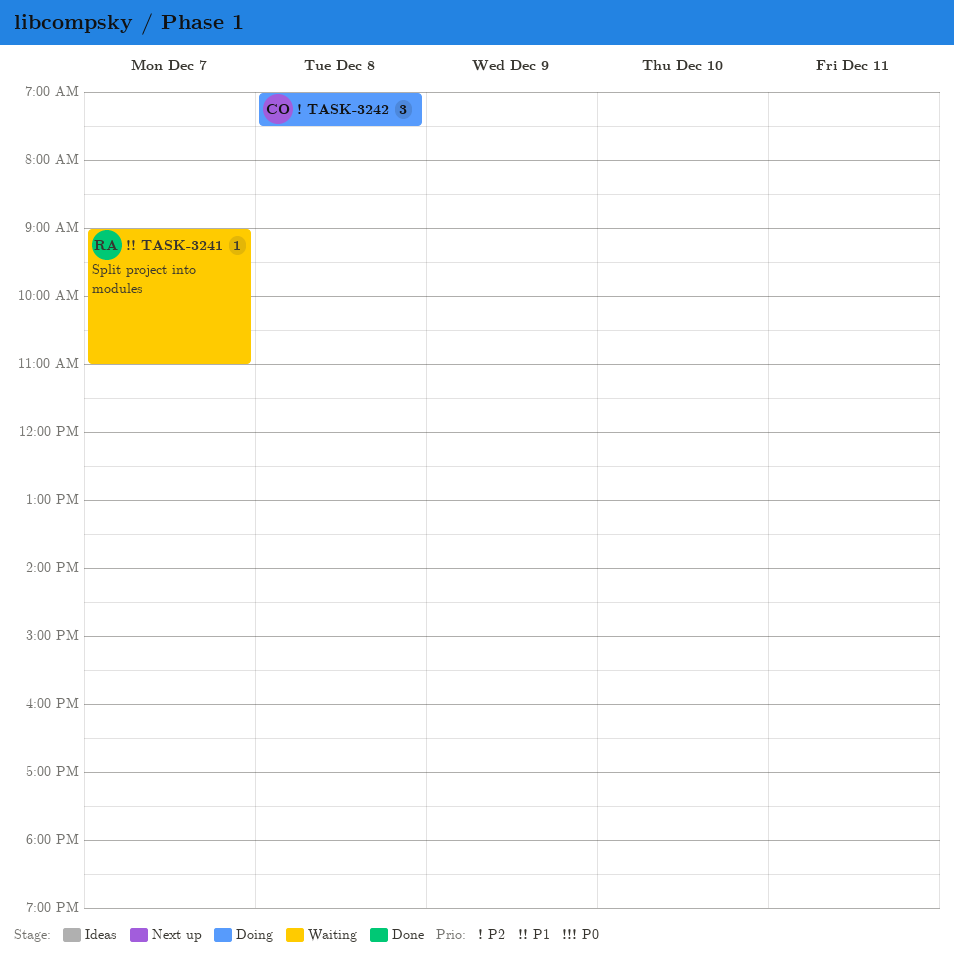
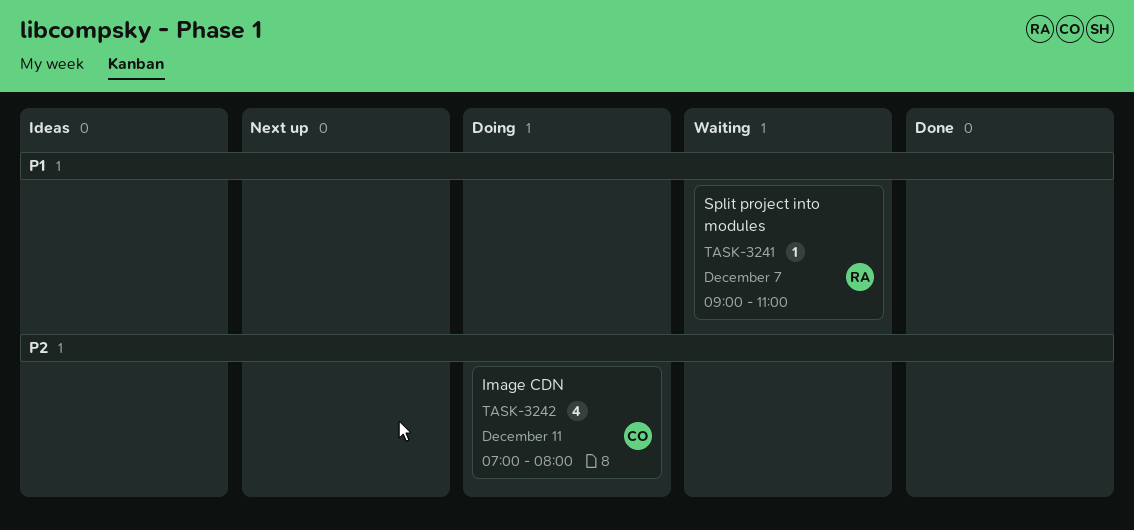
TASK-3242, estimate: 3 -> 4
TASK-3242, day: Dec 8 -> Dec 11
TASK-3242, ends: 07:30 -> 08:00

